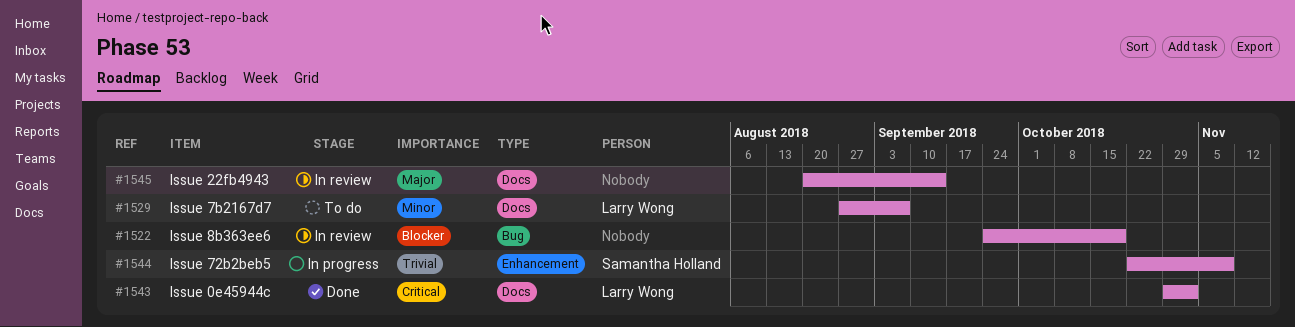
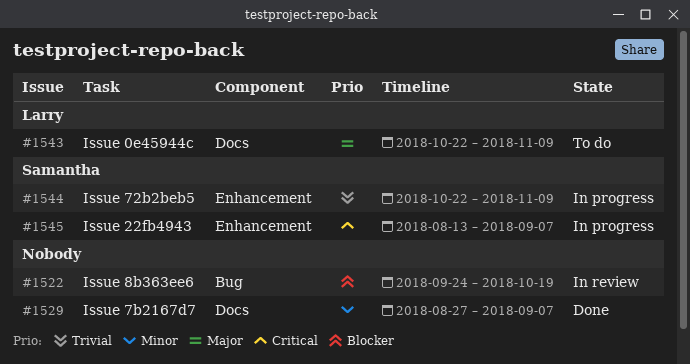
#1529, status: To do -> Done
#1529, owner: Larry Wong -> none
#1543, status: Done -> To do
#1543, priority: Critical -> Major
#1543, start: Oct 29 -> Oct 22
#1543, due: Nov 2 -> Nov 9
#1545, status: In review -> In progress
#1545, owner: none -> Samantha Holland
#1545, priority: Major -> Critical
#1545, label: Docs -> Enhancement
#1545, start: Aug 20 -> Aug 13
#1545, due: Sep 14 -> Sep 7

